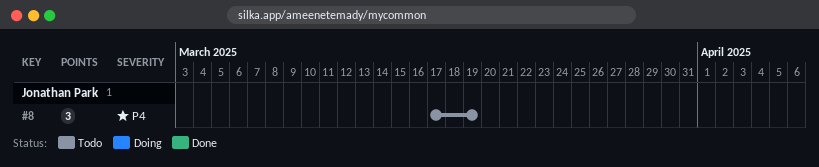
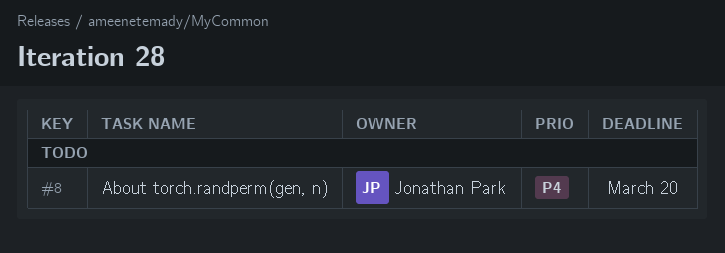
#8, due: Mar 19 -> Mar 20

